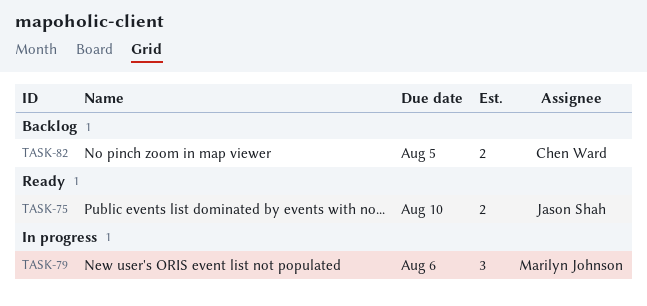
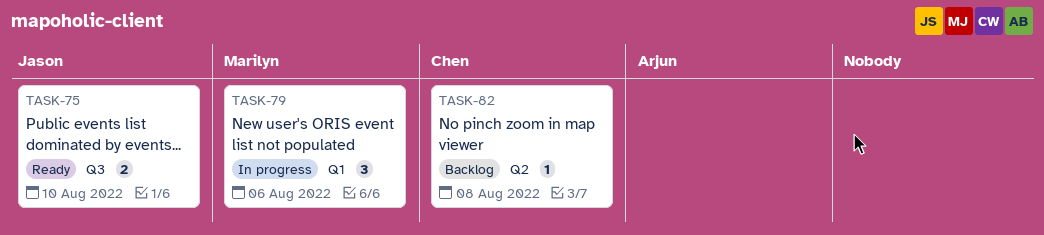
TASK-82, estimate: 2 -> 1
TASK-82, due: Aug 5 -> Aug 8

